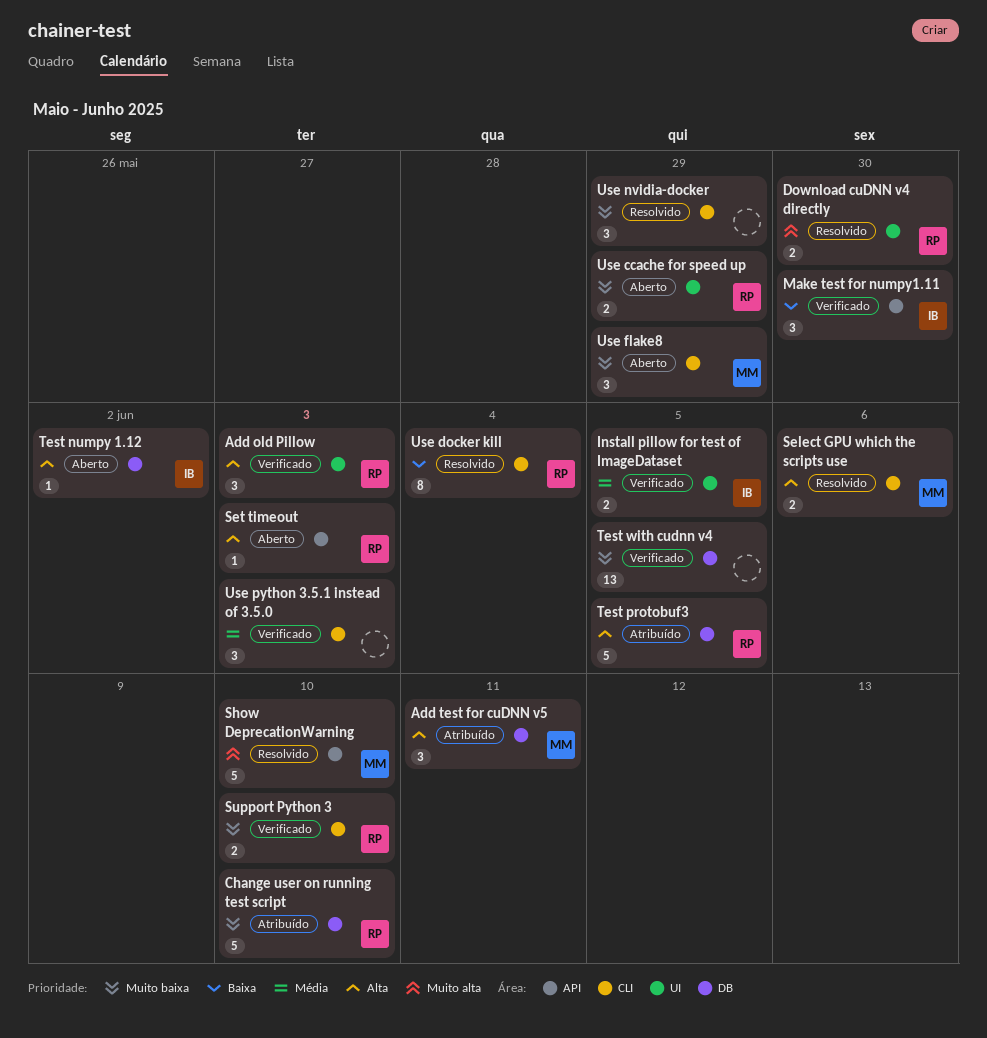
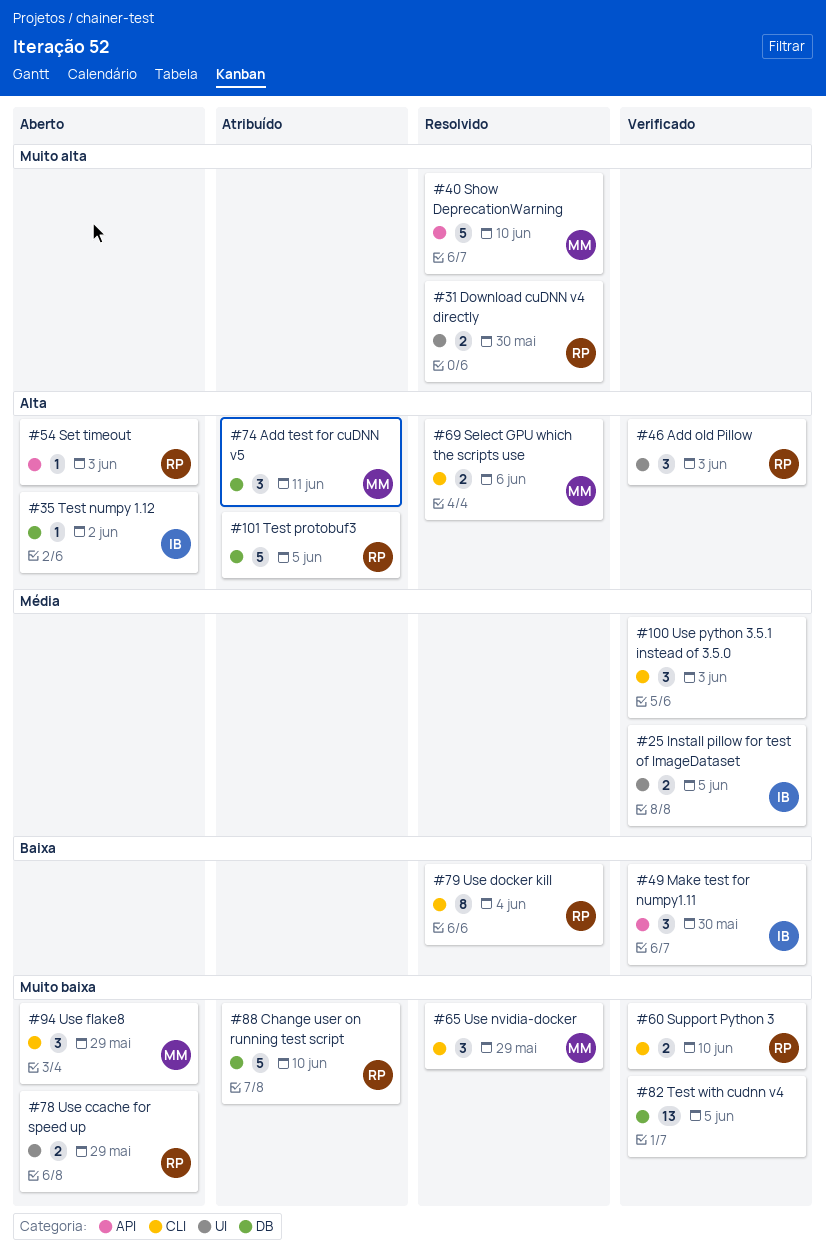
Use nvidia-docker, owner: none -> MM

